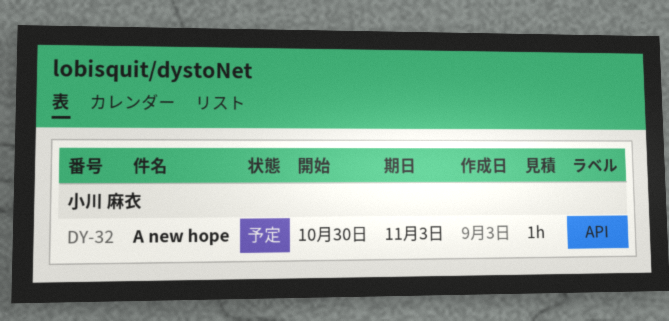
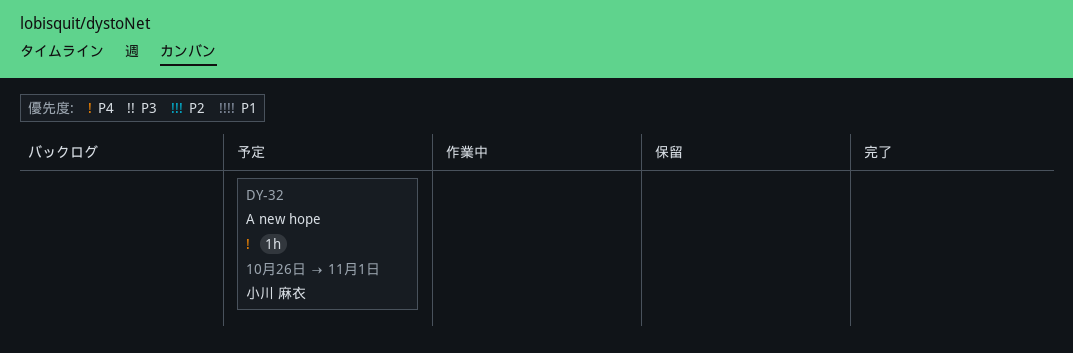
DY-32, start: Oct 30 -> Oct 26
DY-32, due: Nov 3 -> Nov 1

